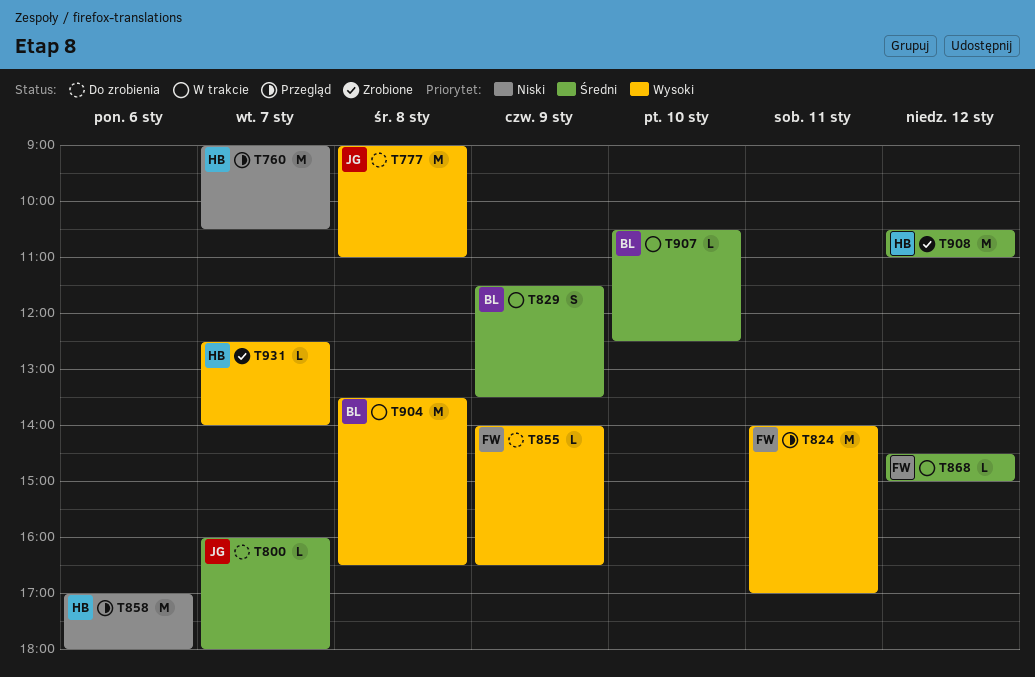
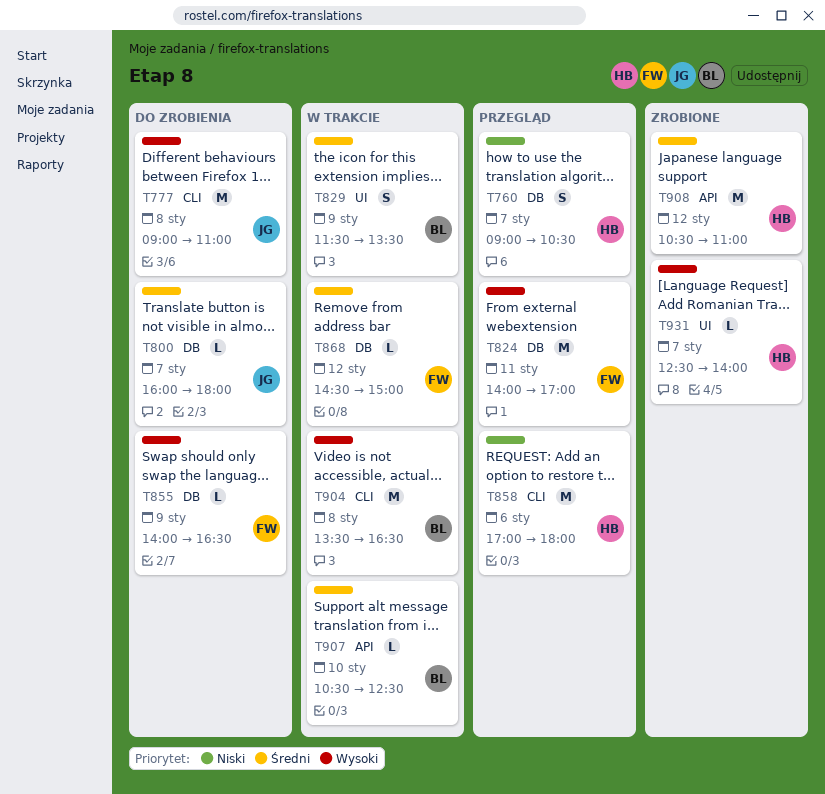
T760, estimate: M -> S

